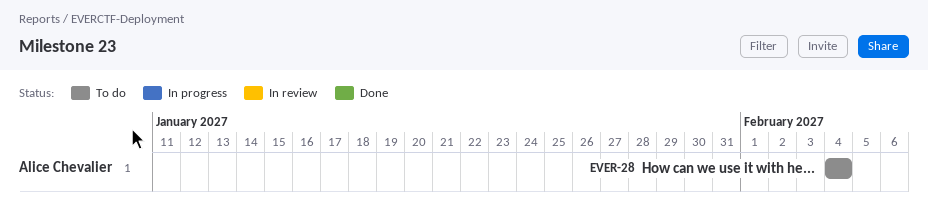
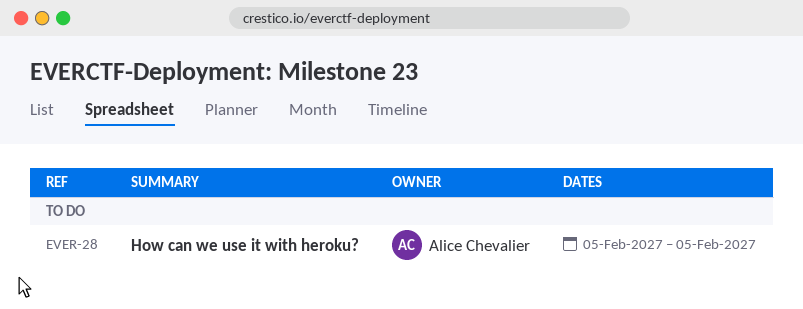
EVER-28, start: Feb 4 -> Feb 5
EVER-28, due: Feb 4 -> Feb 5

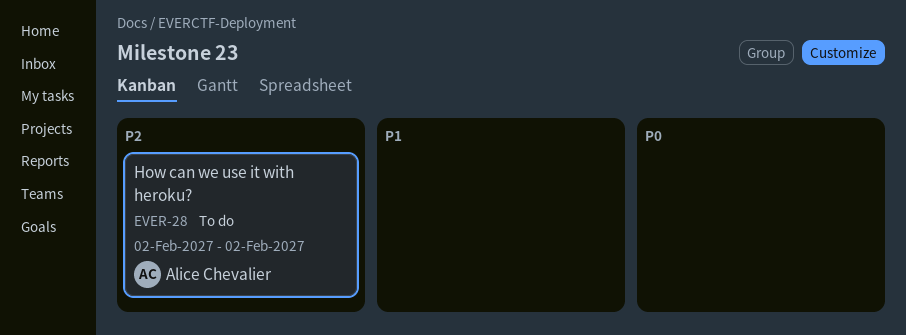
EVER-28, start: Feb 5 -> Feb 2
EVER-28, due: Feb 5 -> Feb 2

